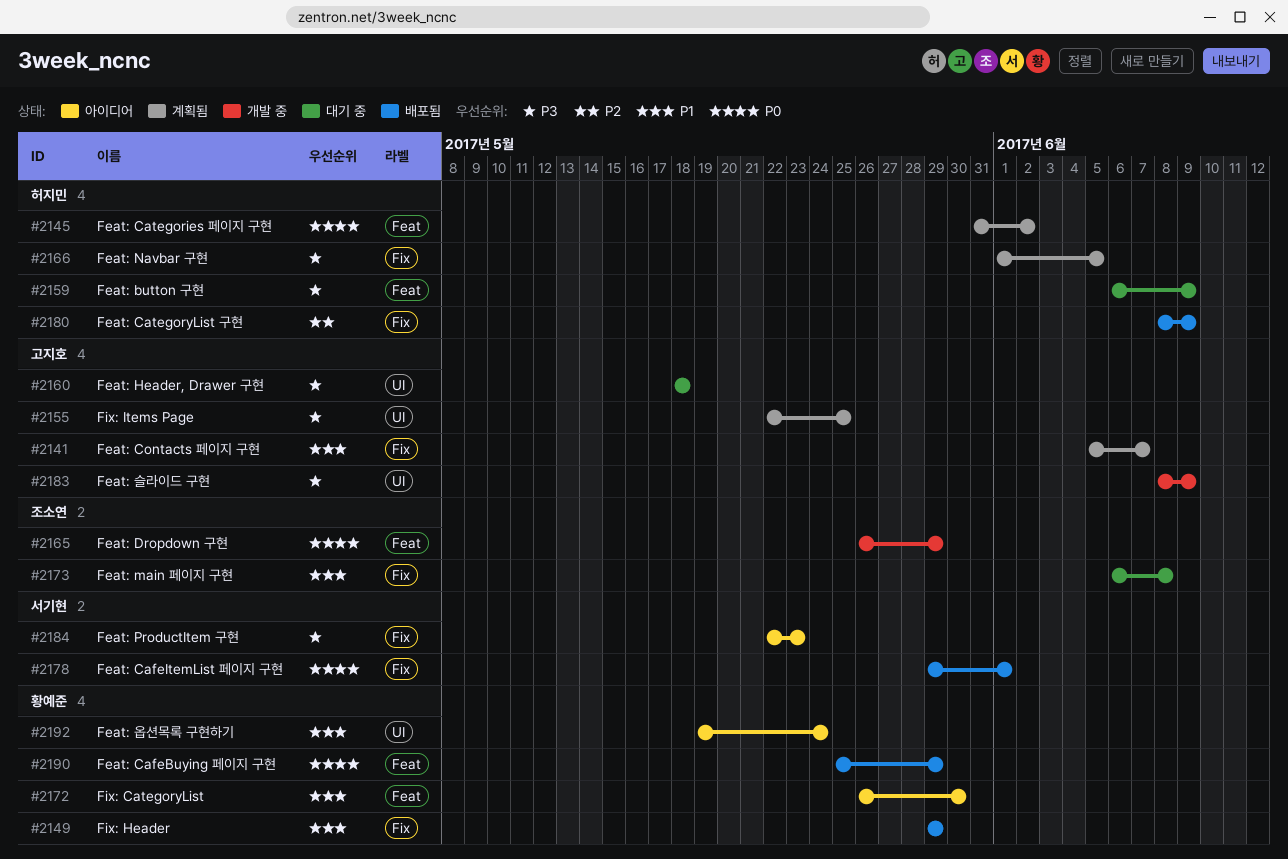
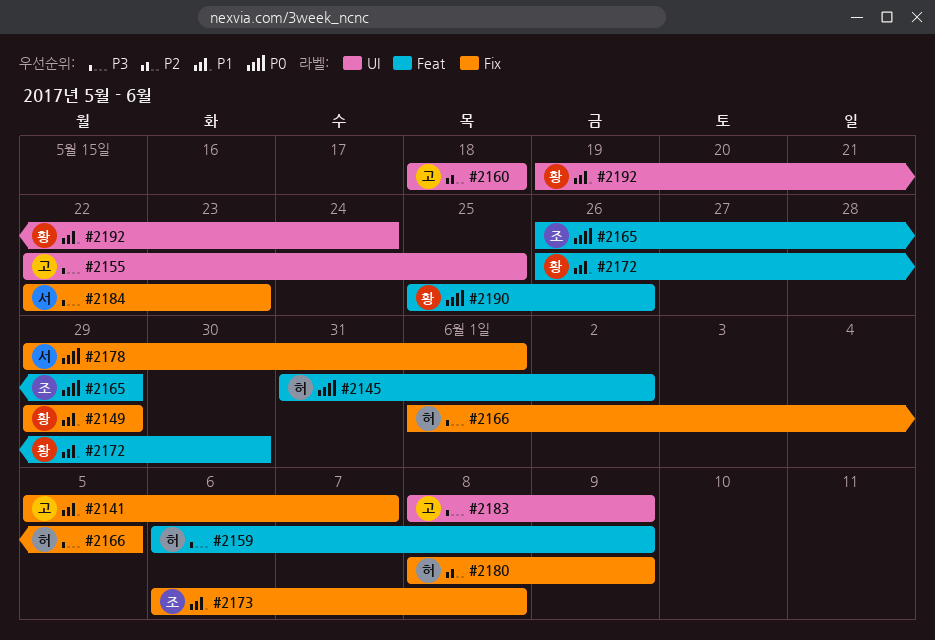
#2160, priority: P3 -> P2
#2190, due: May 29 -> May 26

